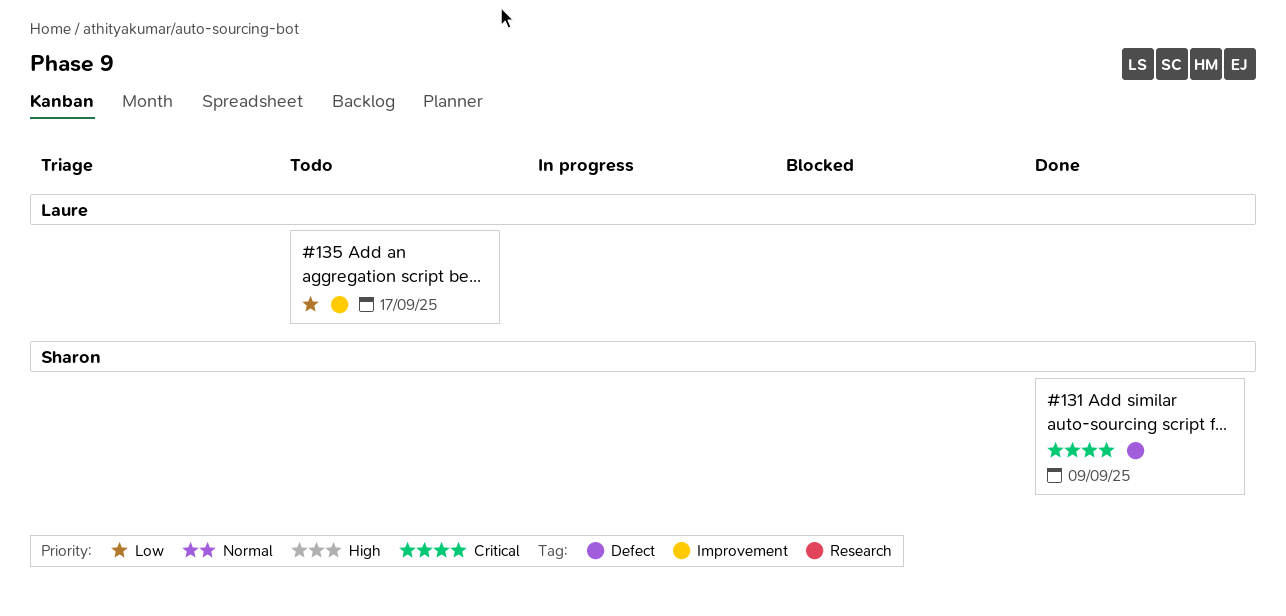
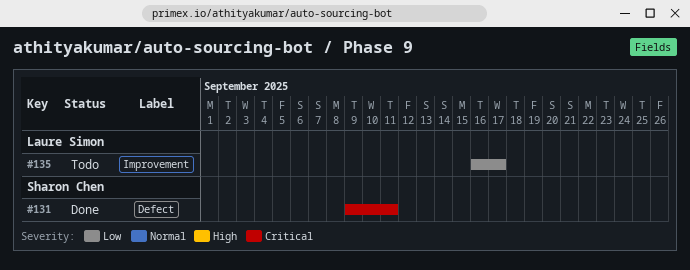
#131, due: Sep 9 -> Sep 11

